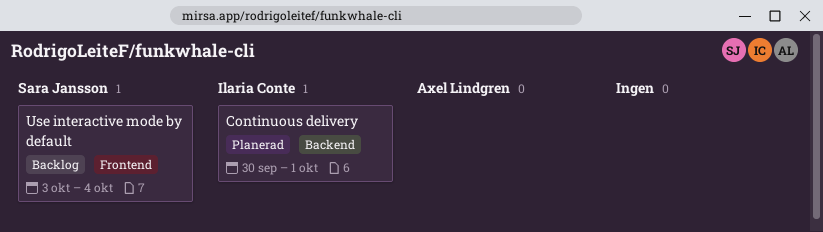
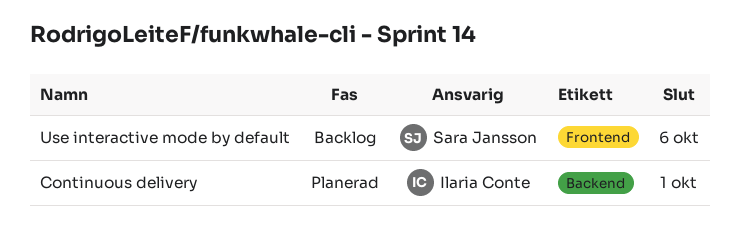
Use interactive mode by default, due: Oct 4 -> Oct 6

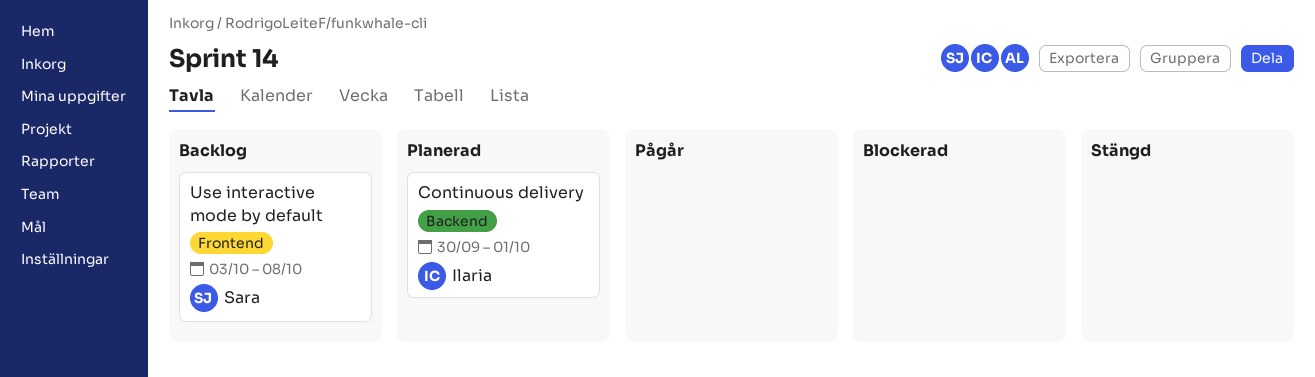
Use interactive mode by default, due: Oct 6 -> Oct 8

